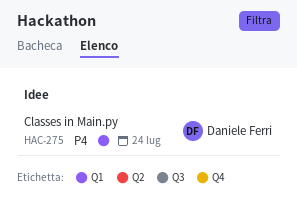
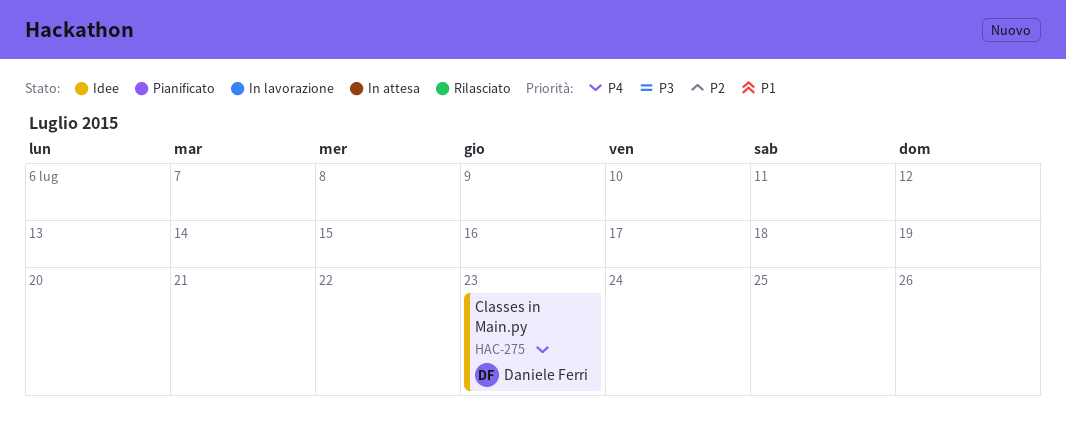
HAC-275, due: Jul 24 -> Jul 23

